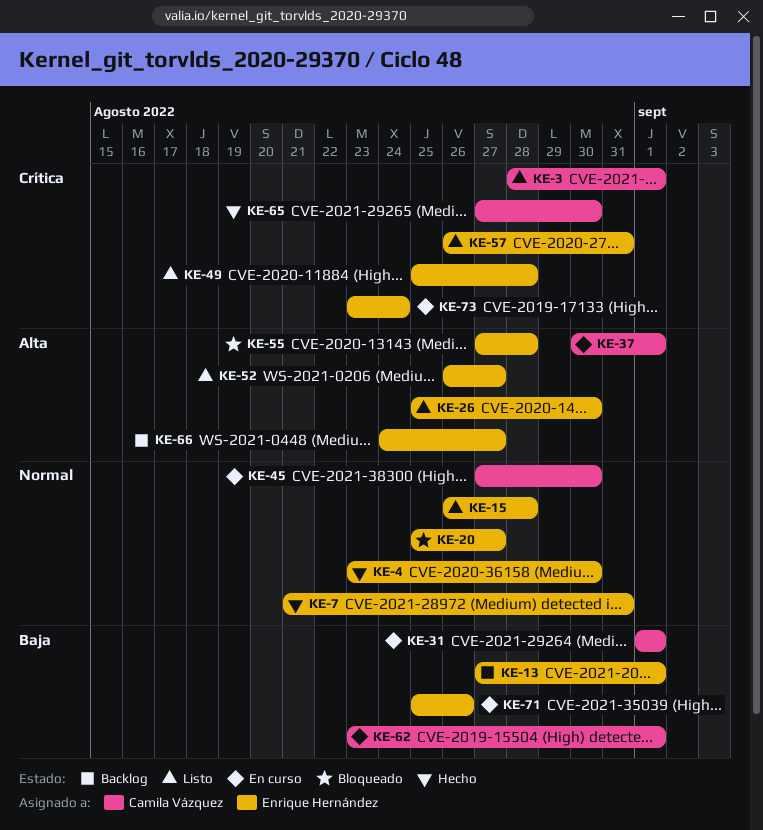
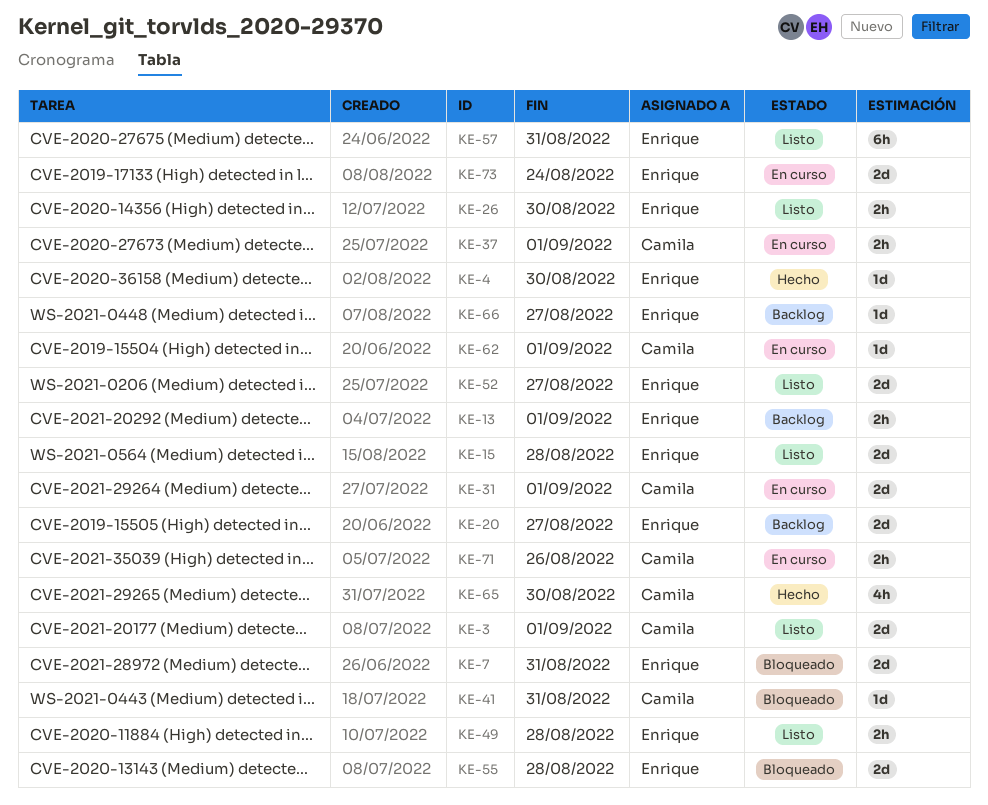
KE-7, status: Hecho -> Bloqueado
KE-20, status: Bloqueado -> Backlog
KE-41: none -> present
KE-45: present -> none
KE-71, owner: Enrique Hernández -> Camila Vázquez

